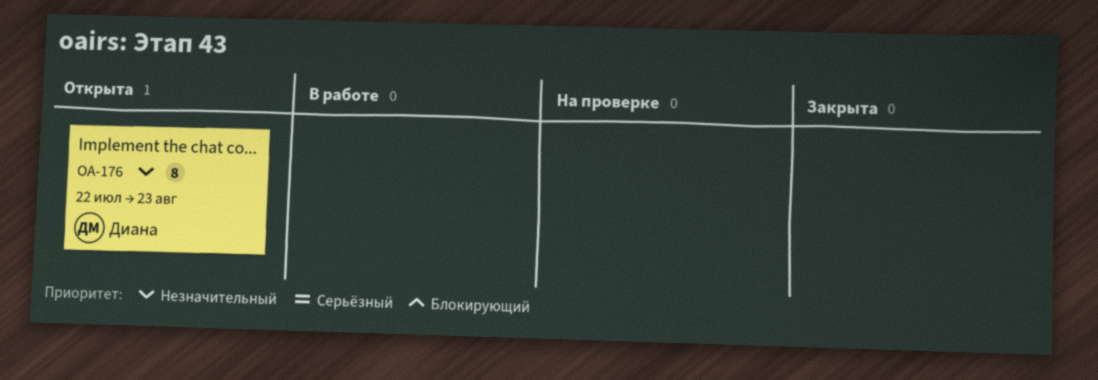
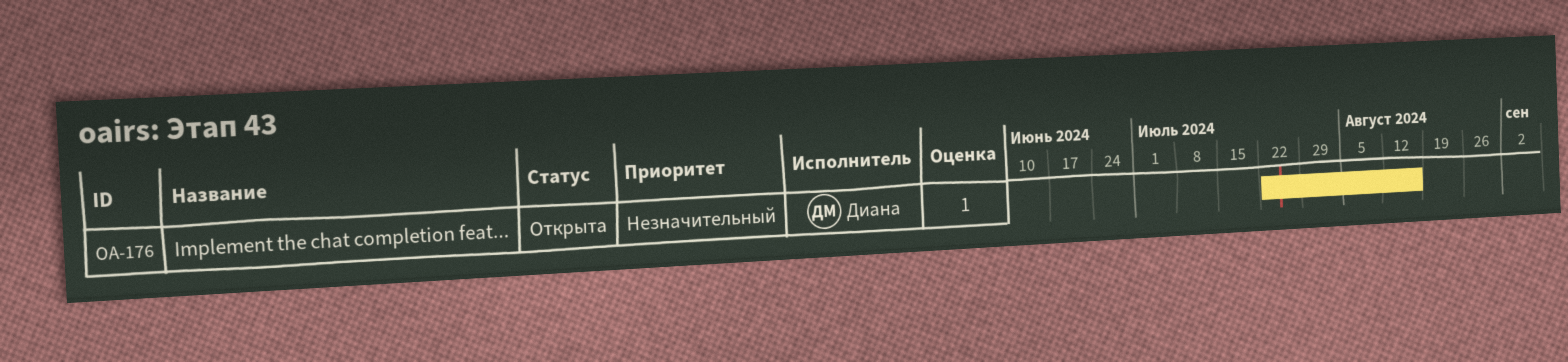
OA-176, estimate: 8 -> 1
OA-176, due: Aug 23 -> Aug 16

